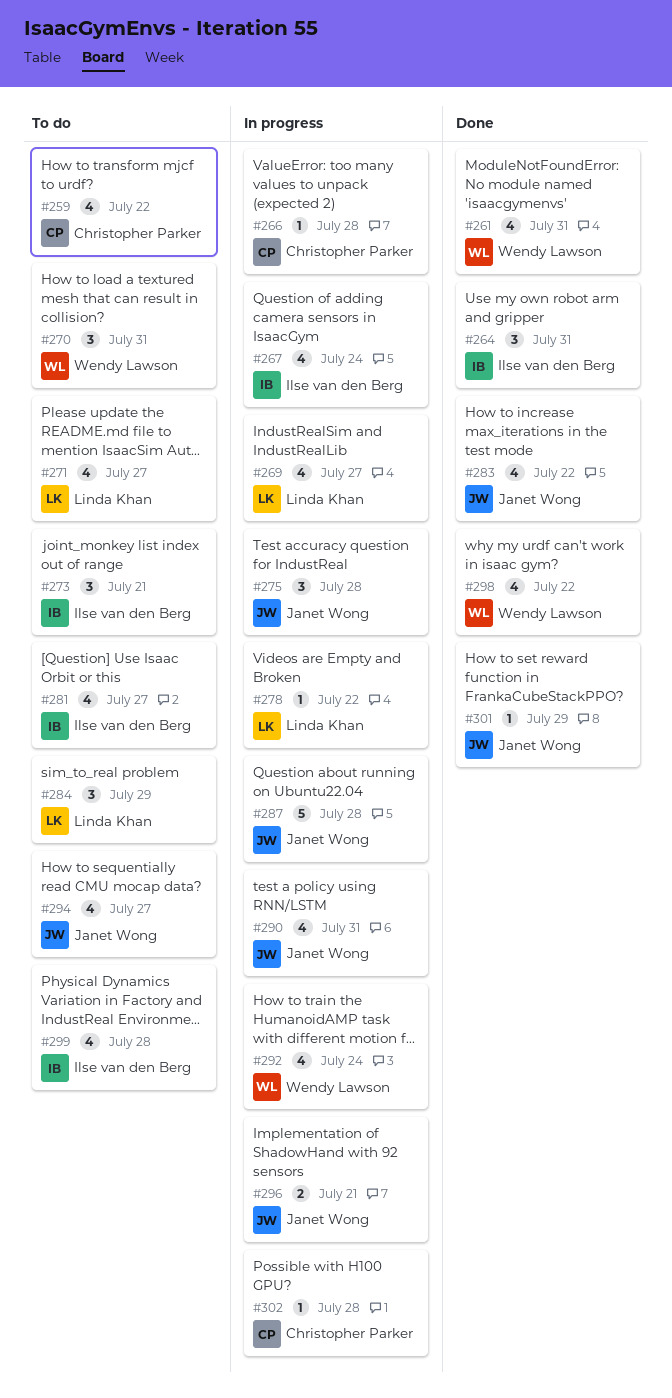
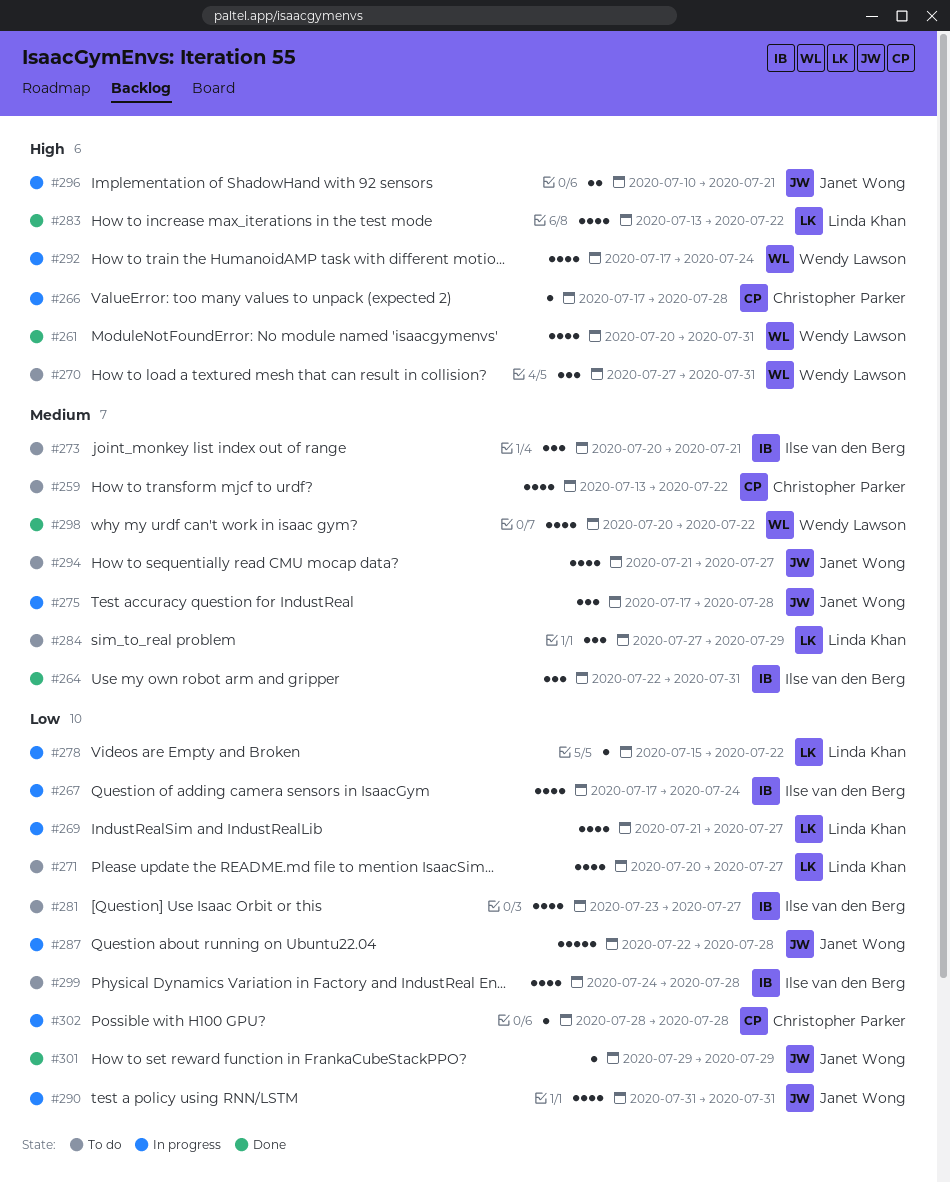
#283, owner: Janet Wong -> Linda Khan

